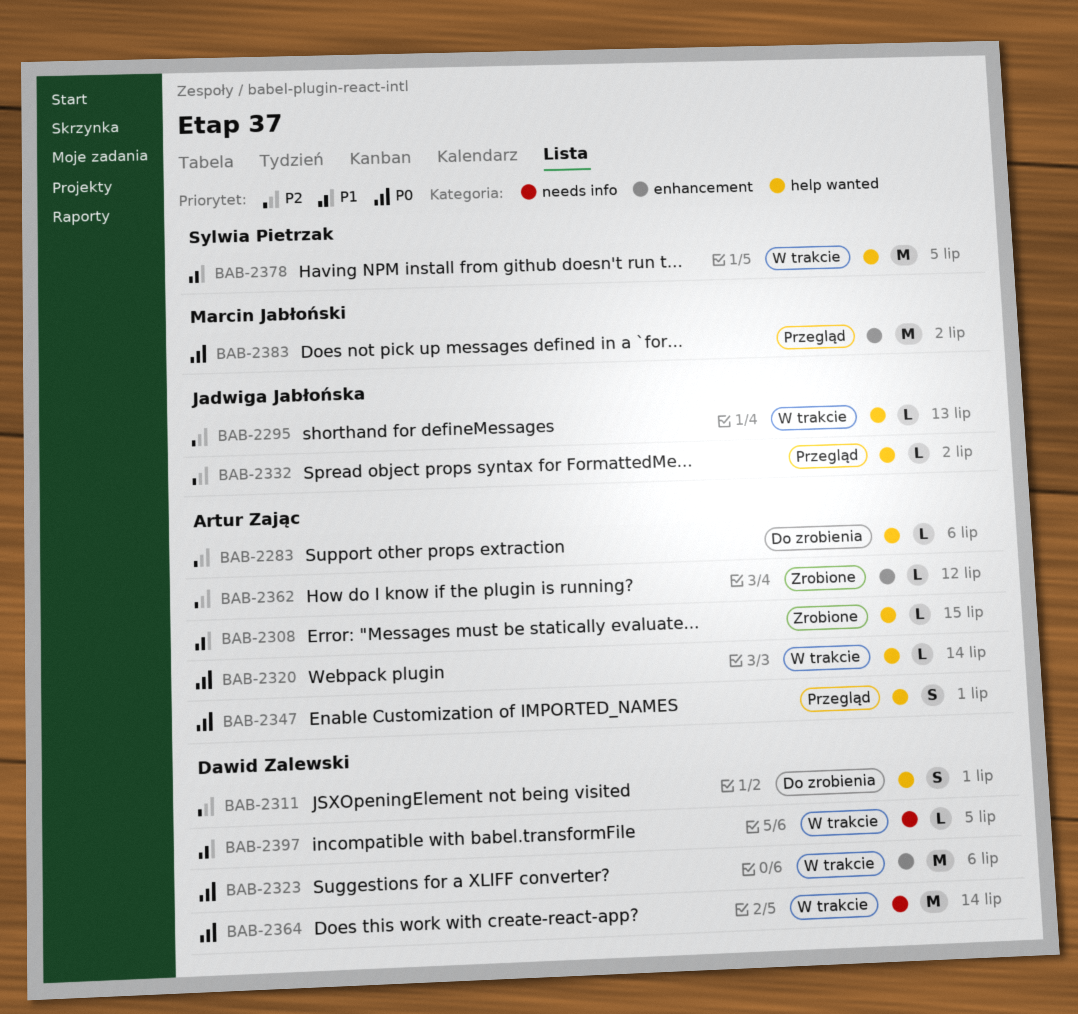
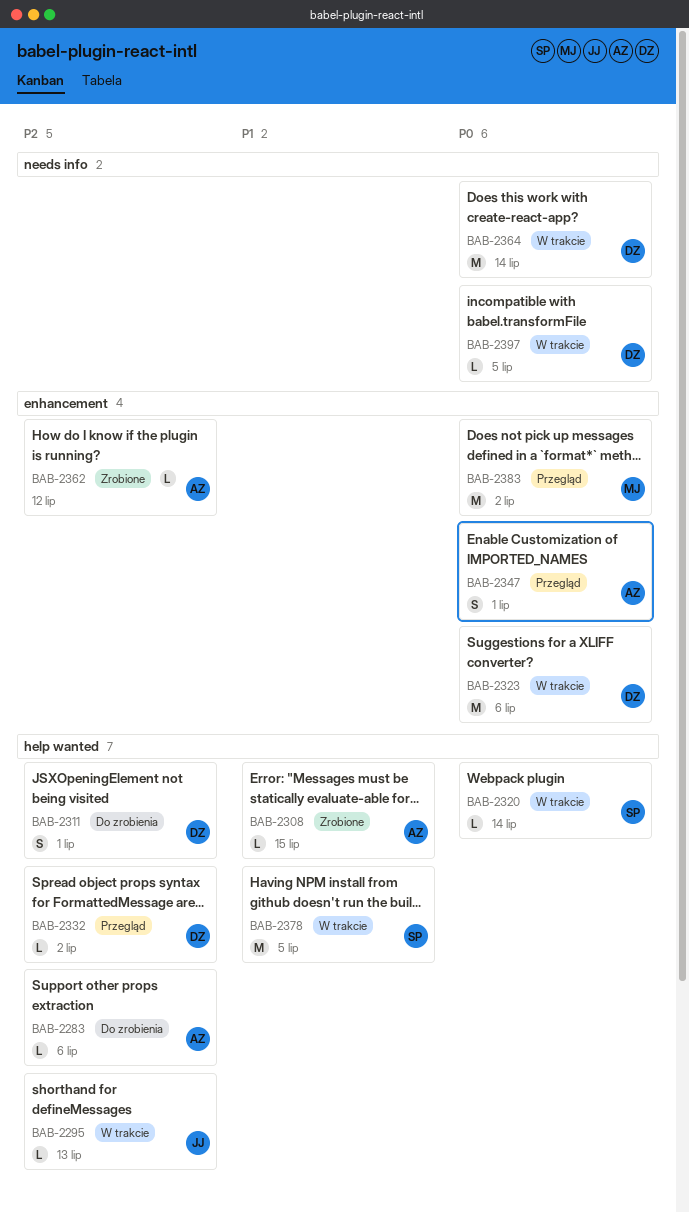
BAB-2320, owner: Artur Zając -> Sylwia Pietrzak
BAB-2332, owner: Jadwiga Jabłońska -> Dawid Zalewski
BAB-2347, label: help wanted -> enhancement
BAB-2397, priority: P1 -> P0

